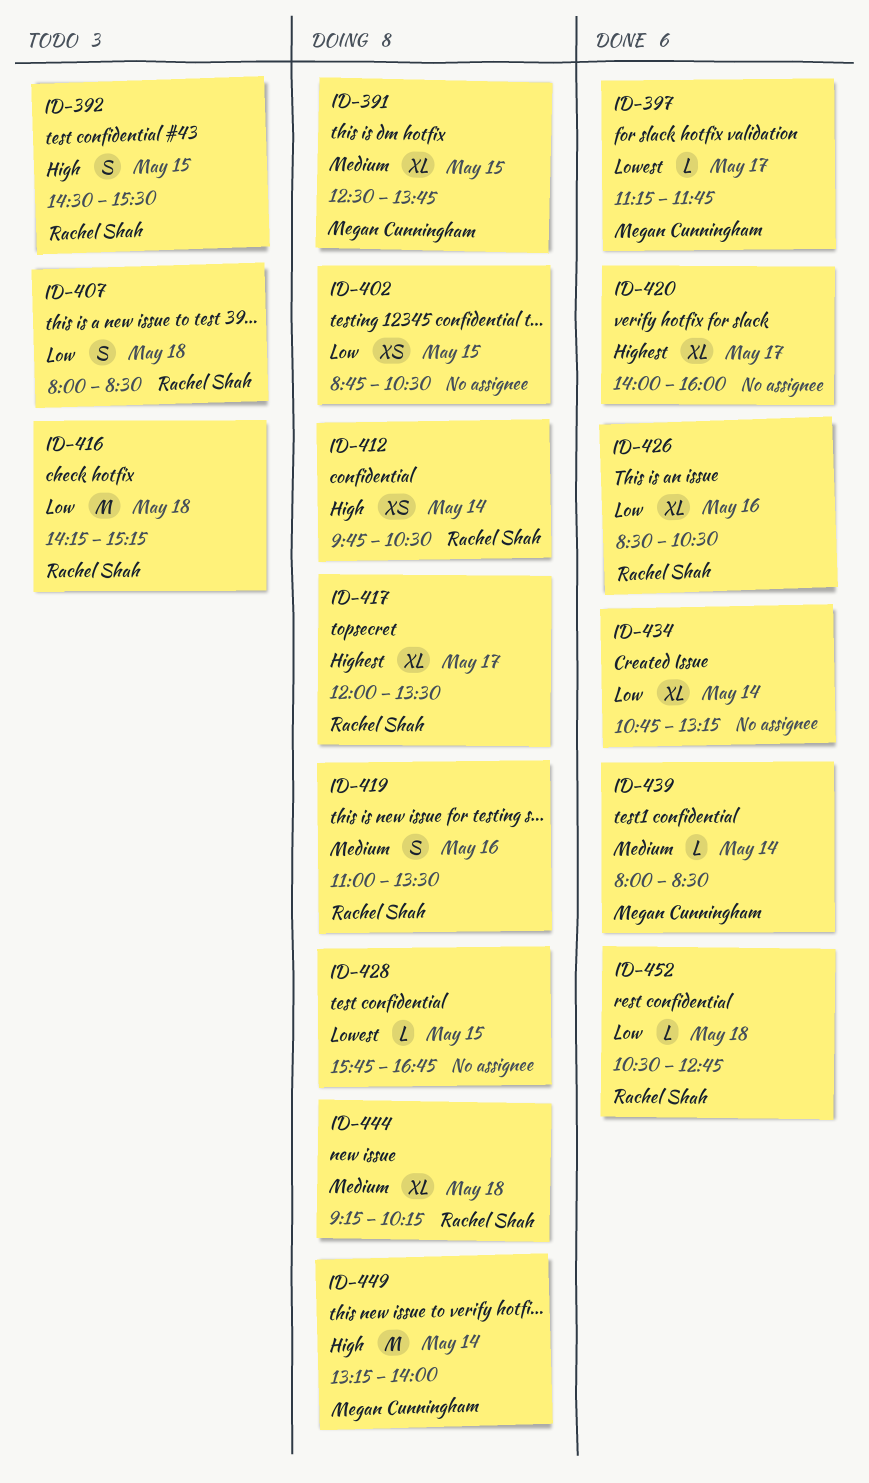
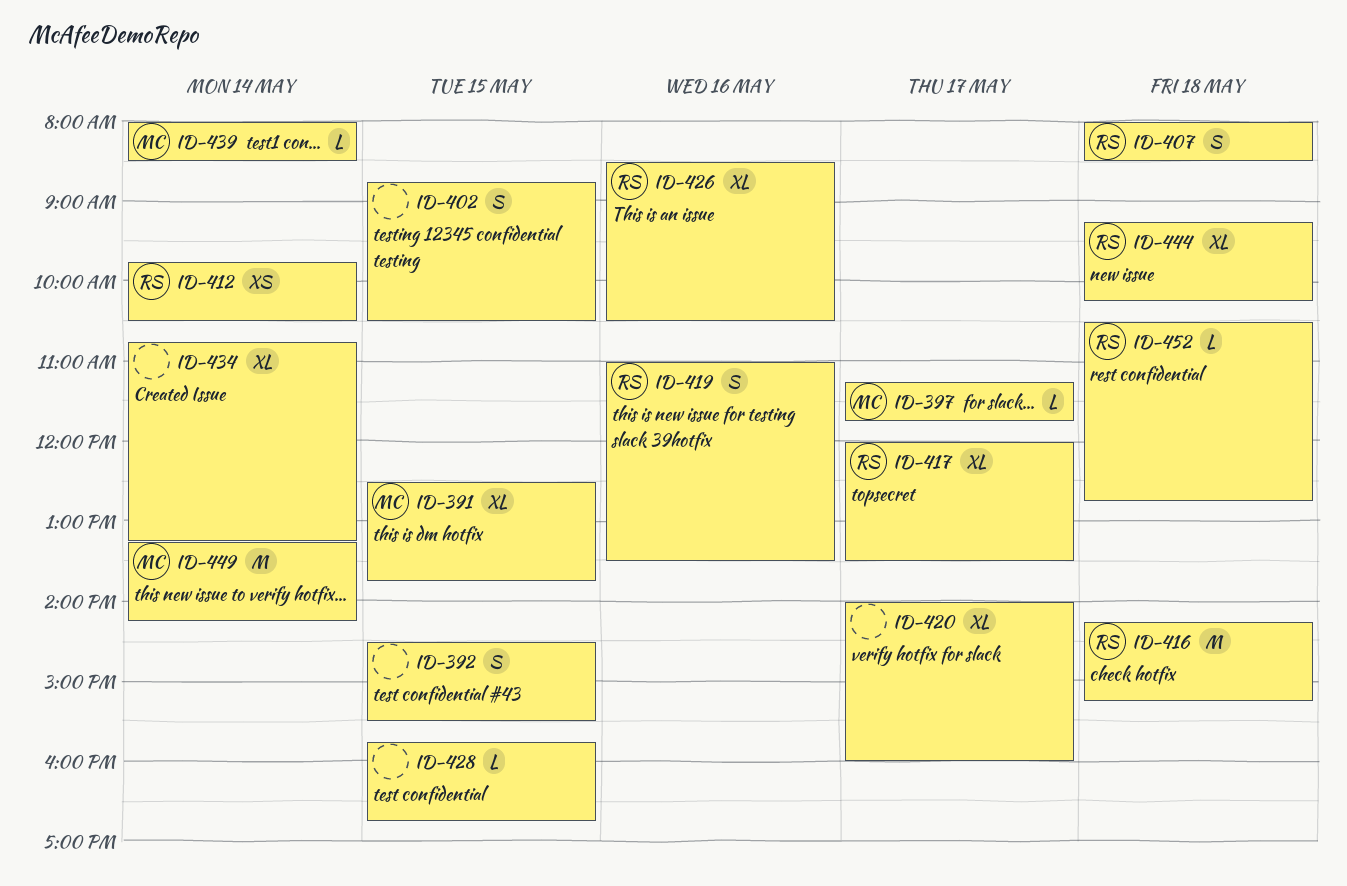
ID-392, owner: Rachel Shah -> none
ID-402, estimate: XS -> S
ID-449, ends: 14:00 -> 14:15

